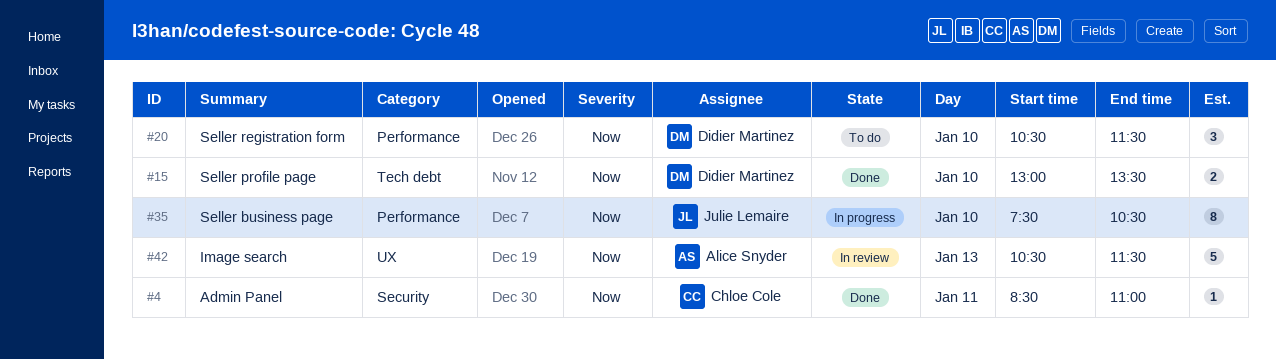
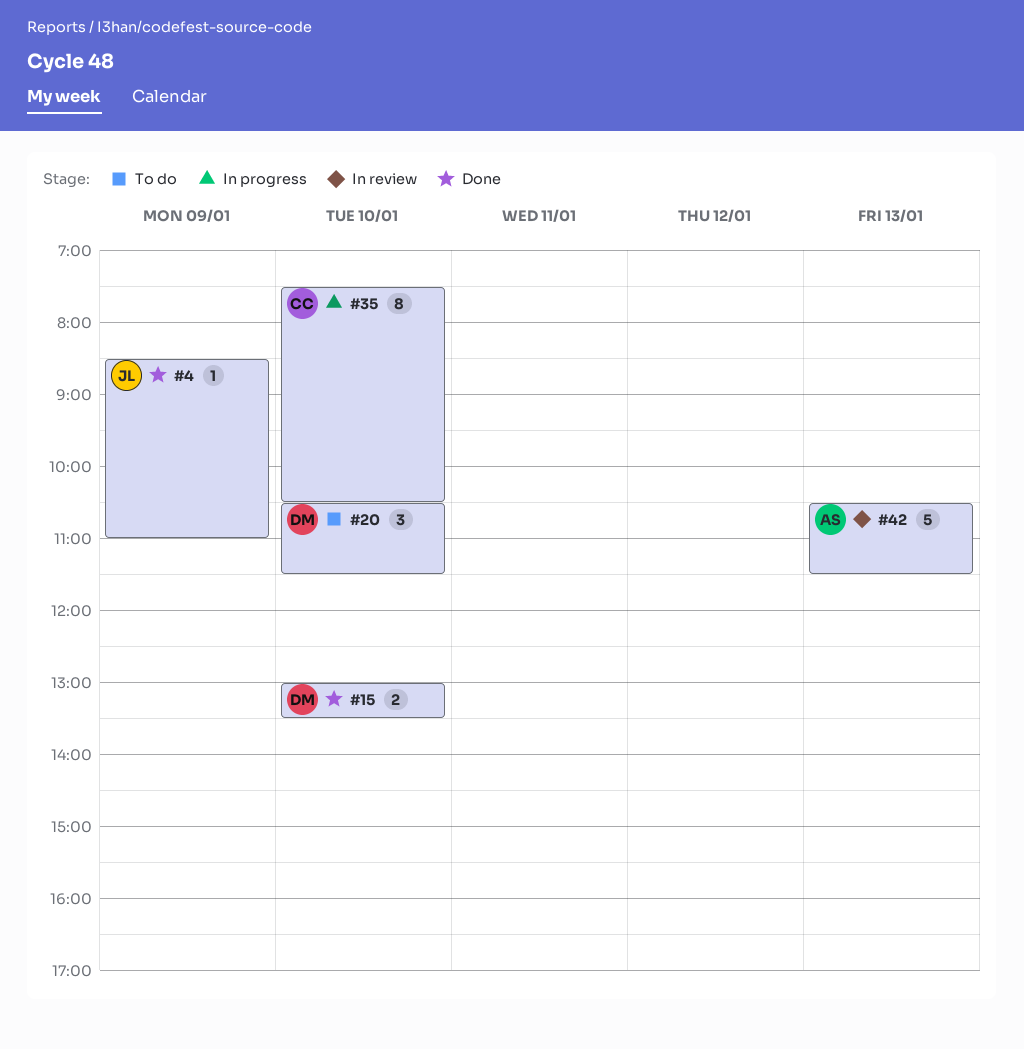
#4, owner: Chloe Cole -> Julie Lemaire
#4, day: Jan 11 -> Jan 9
#35, owner: Julie Lemaire -> Chloe Cole

